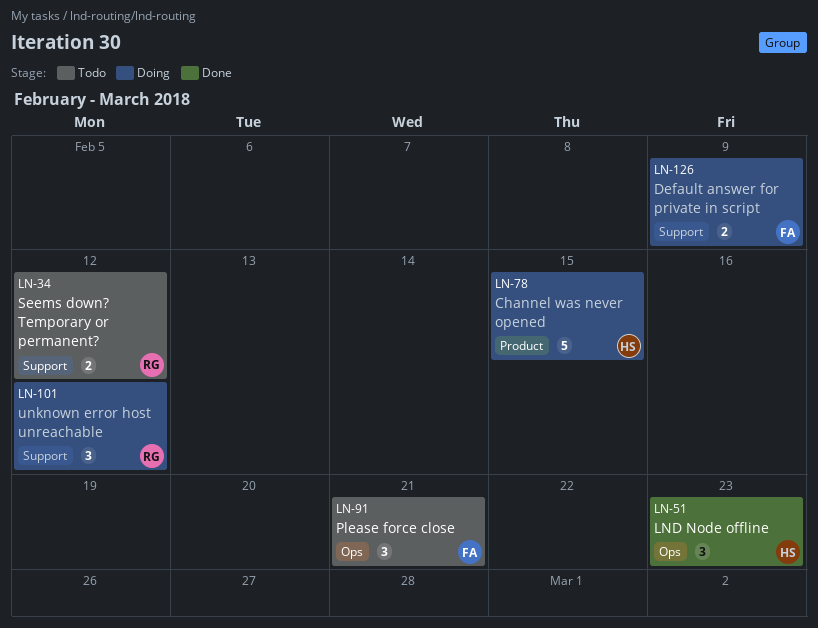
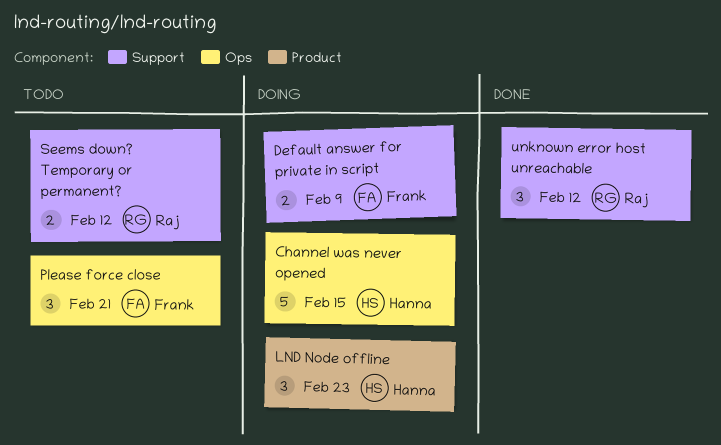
Channel was never opened, label: Product -> Ops
LND Node offline, status: Done -> Doing
LND Node offline, label: Ops -> Product
unknown error host unreachable, status: Doing -> Done

